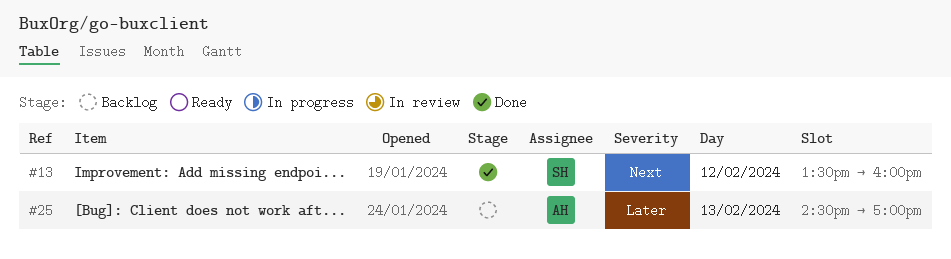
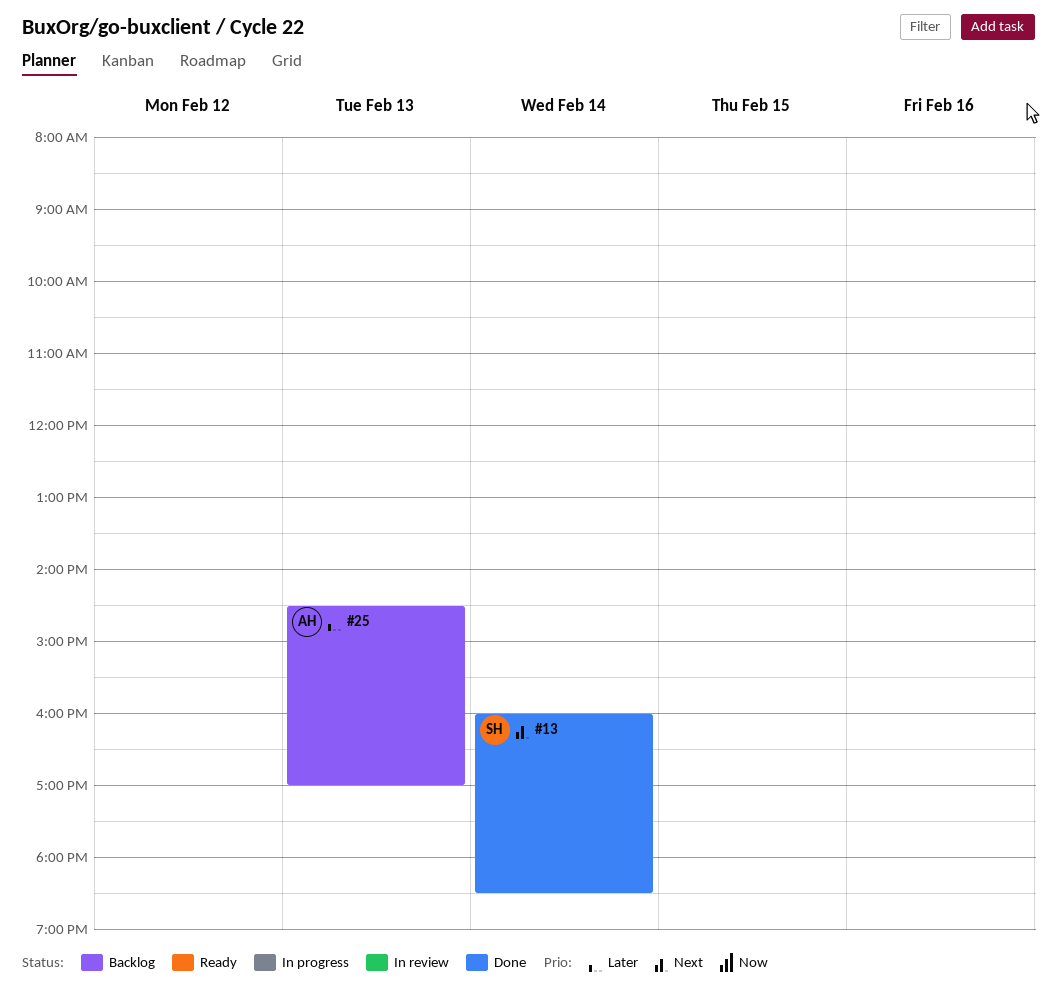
#13, day: Feb 12 -> Feb 14
#13, begins: 13:30 -> 16:00
#13, ends: 16:00 -> 18:30

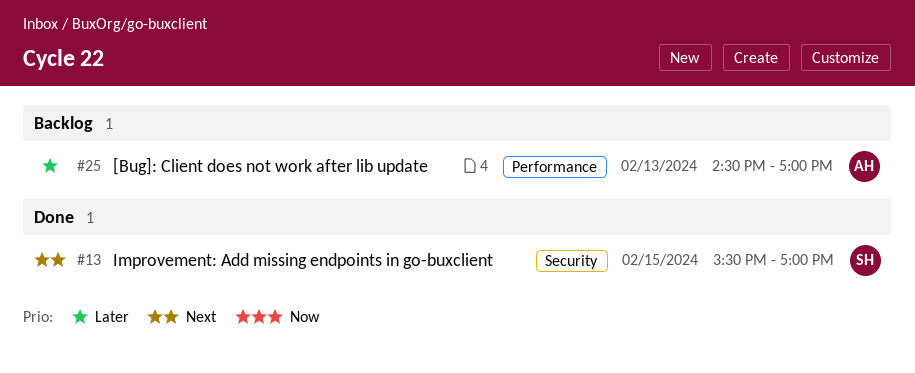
#13, day: Feb 14 -> Feb 15
#13, begins: 16:00 -> 15:30
#13, ends: 18:30 -> 17:00

